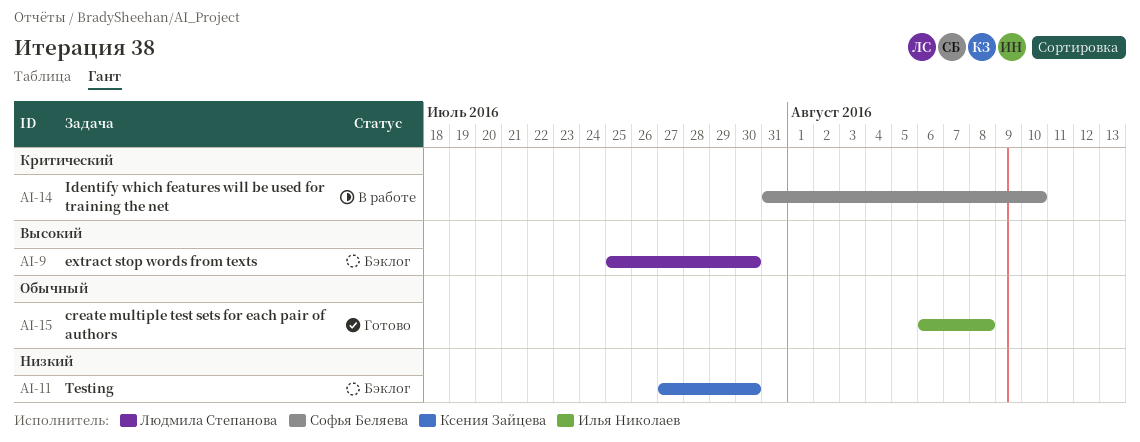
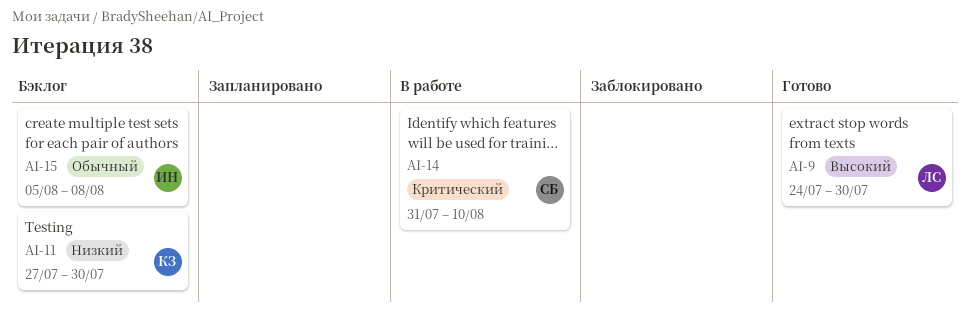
AI-9, status: Бэклог -> Готово
AI-9, start: Jul 25 -> Jul 24
AI-15, status: Готово -> Бэклог
AI-15, start: Aug 6 -> Aug 5

